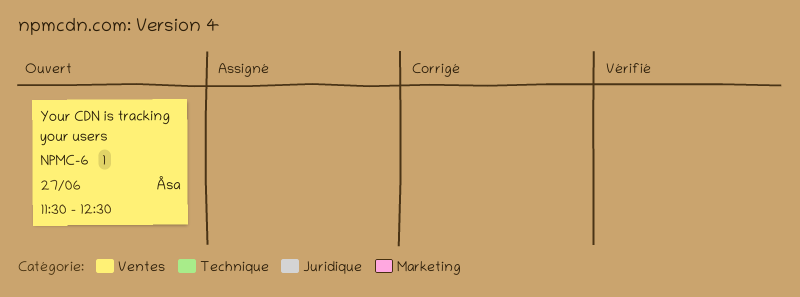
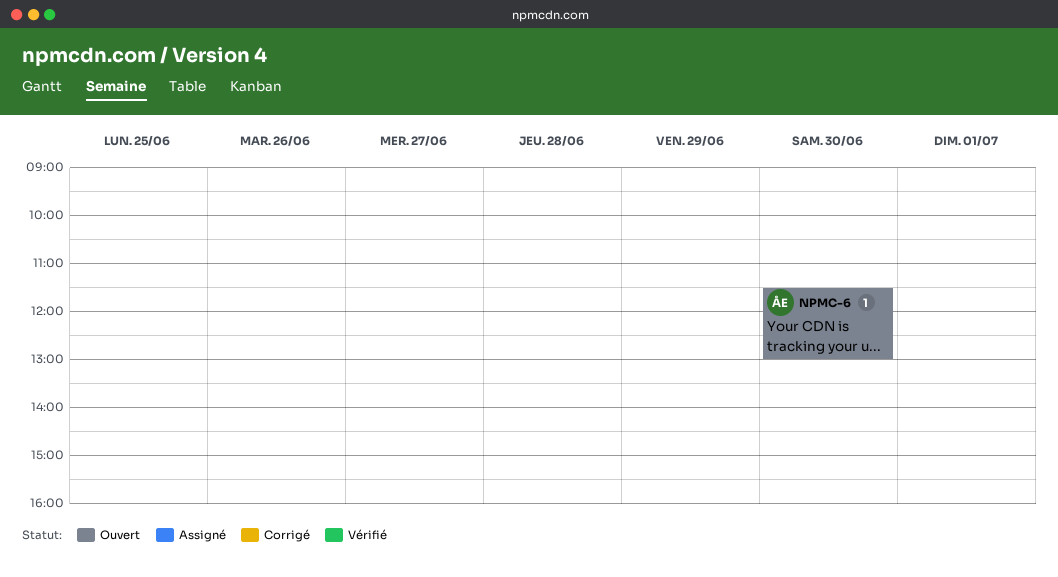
NPMC-6, day: Jun 27 -> Jun 30
NPMC-6, ends: 12:30 -> 13:00

